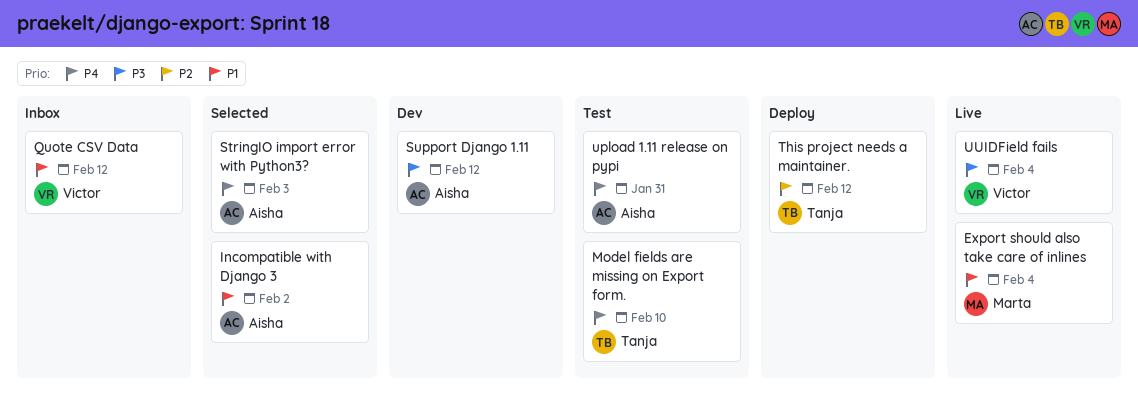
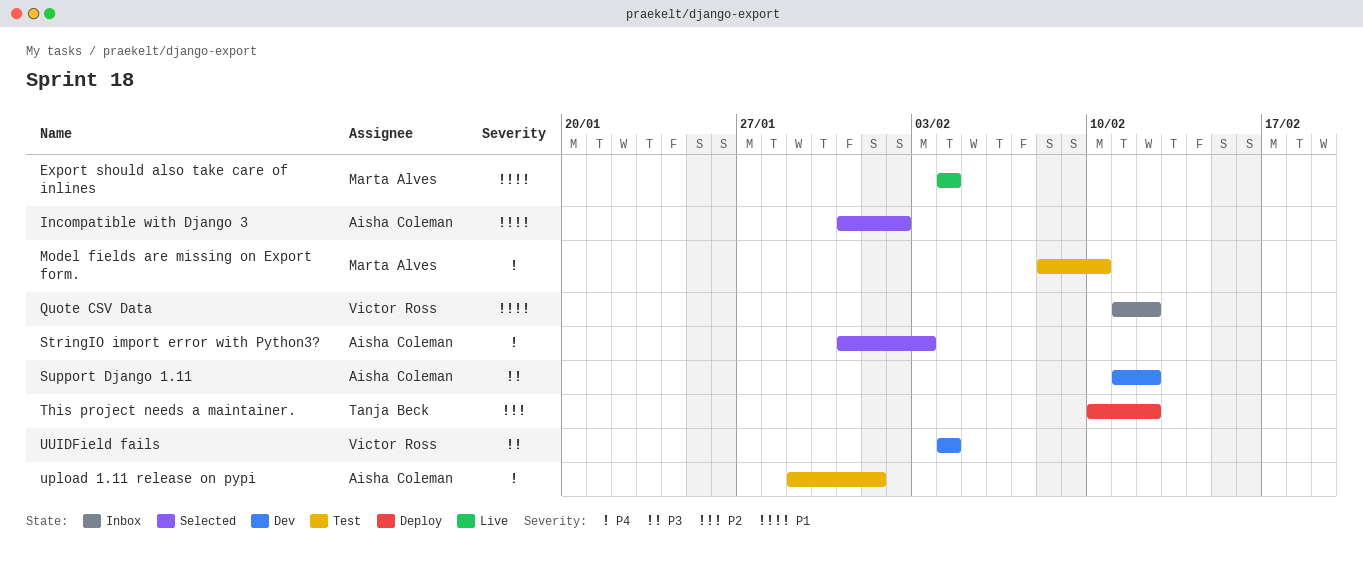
Model fields are missing on Export form., owner: Tanja Beck -> Marta Alves
upload 1.11 release on pypi, due: Jan 31 -> Feb 1
UUIDField fails, status: Live -> Dev

